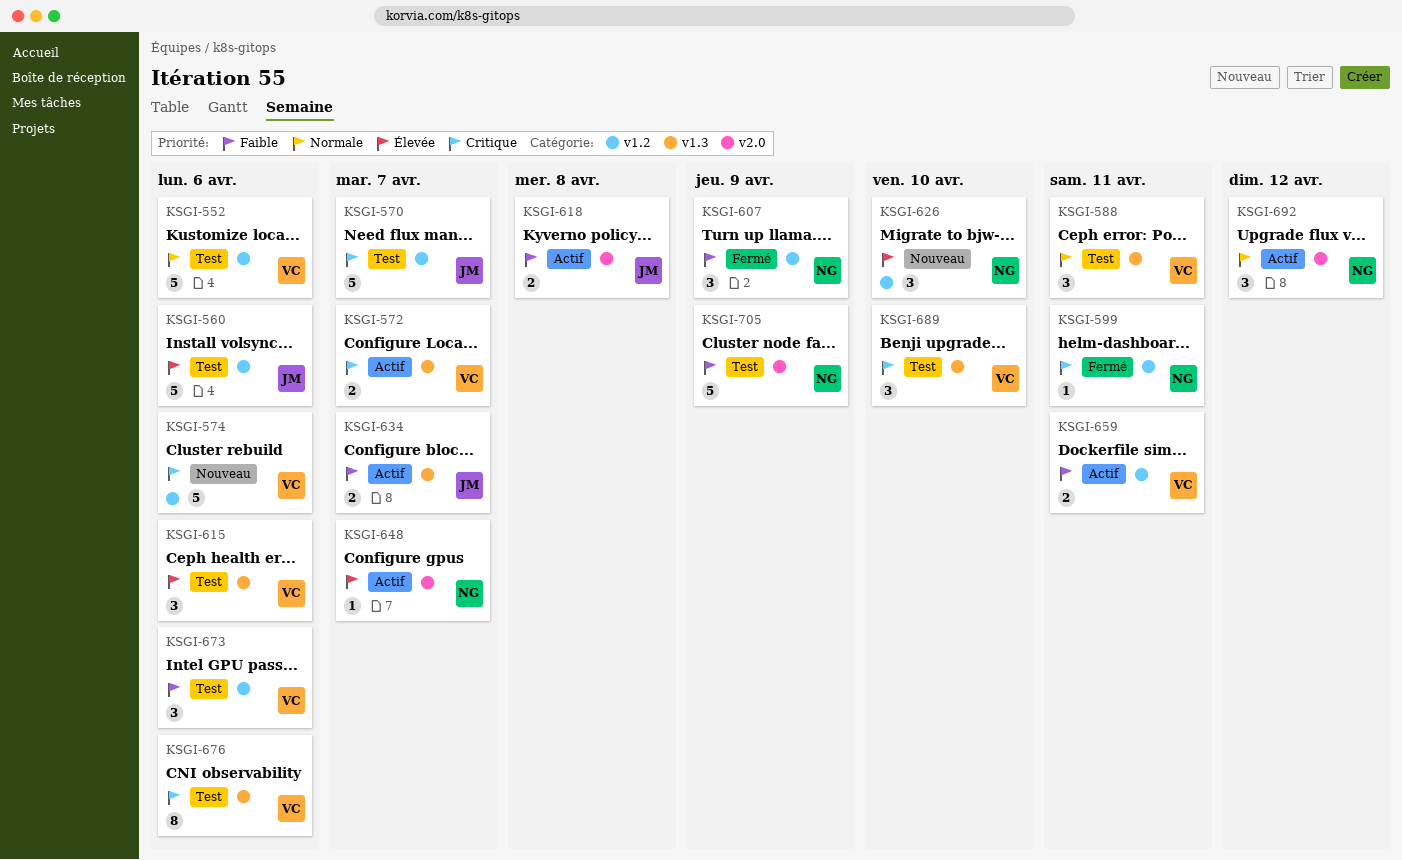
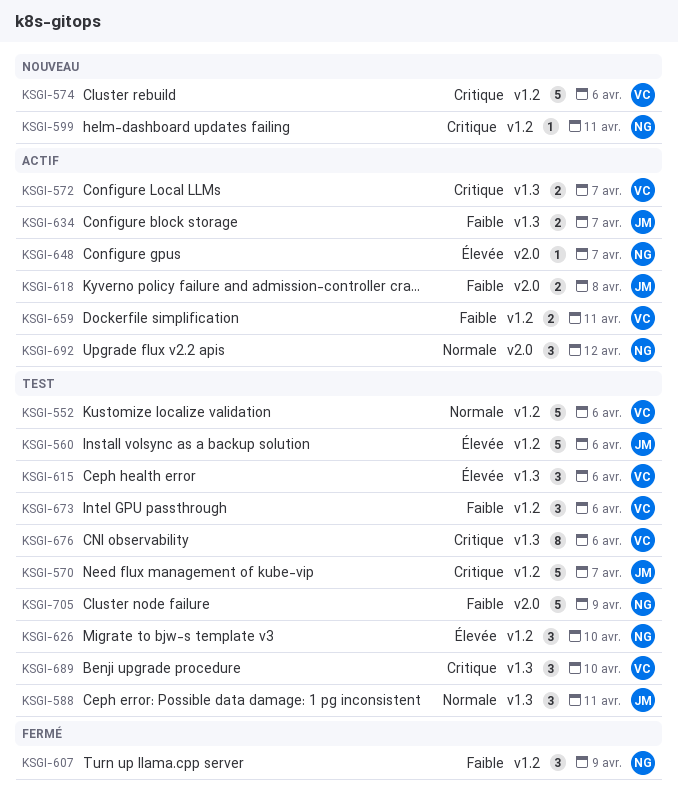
KSGI-588, owner: VC -> JM
KSGI-599, status: Fermé -> Nouveau
KSGI-626, status: Nouveau -> Test

